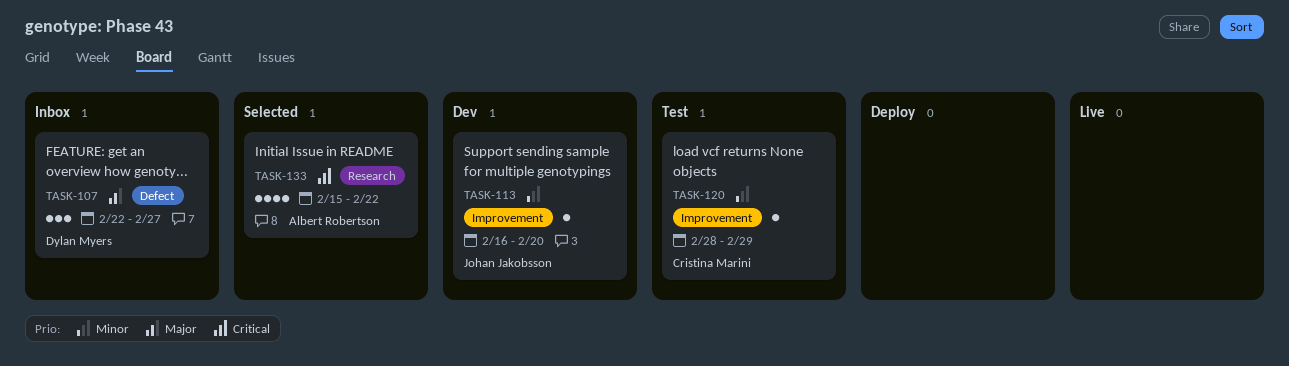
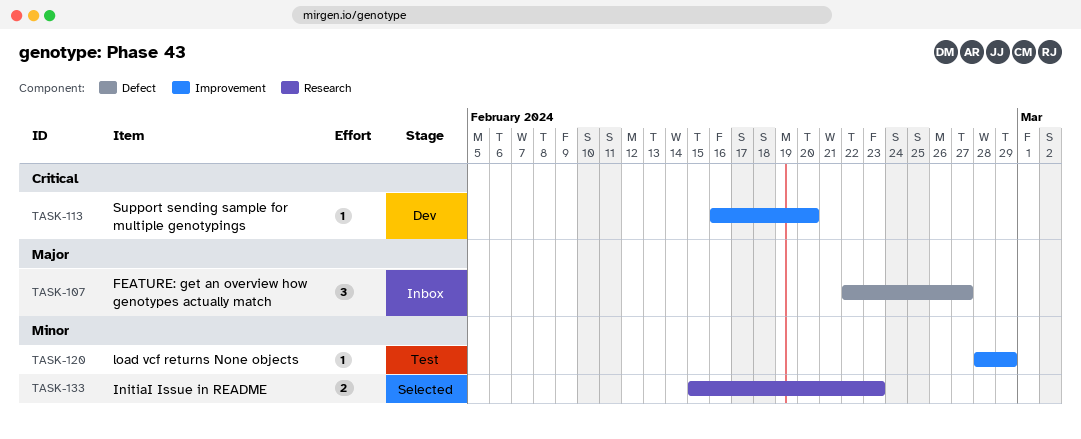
TASK-113, priority: Minor -> Critical
TASK-133, priority: Critical -> Minor
TASK-133, estimate: 4 -> 2
TASK-133, due: Feb 22 -> Feb 23

